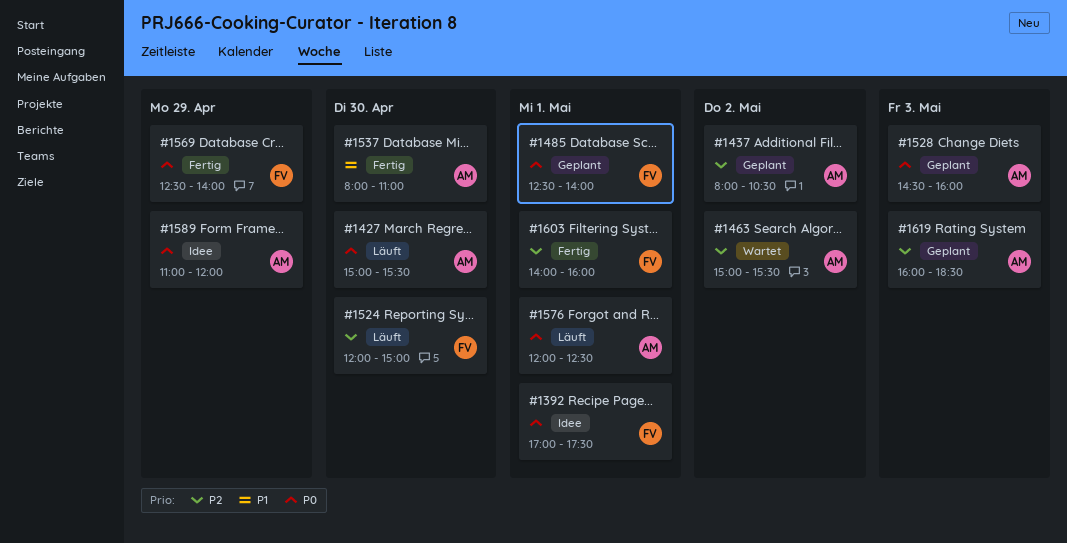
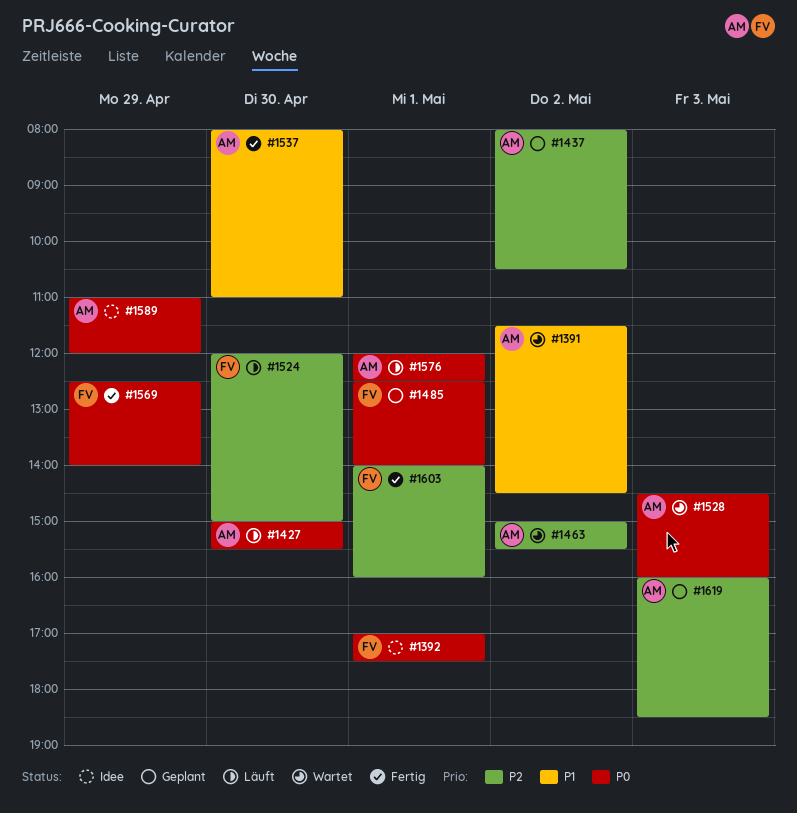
#1391: none -> present
#1528, status: Geplant -> Wartet

